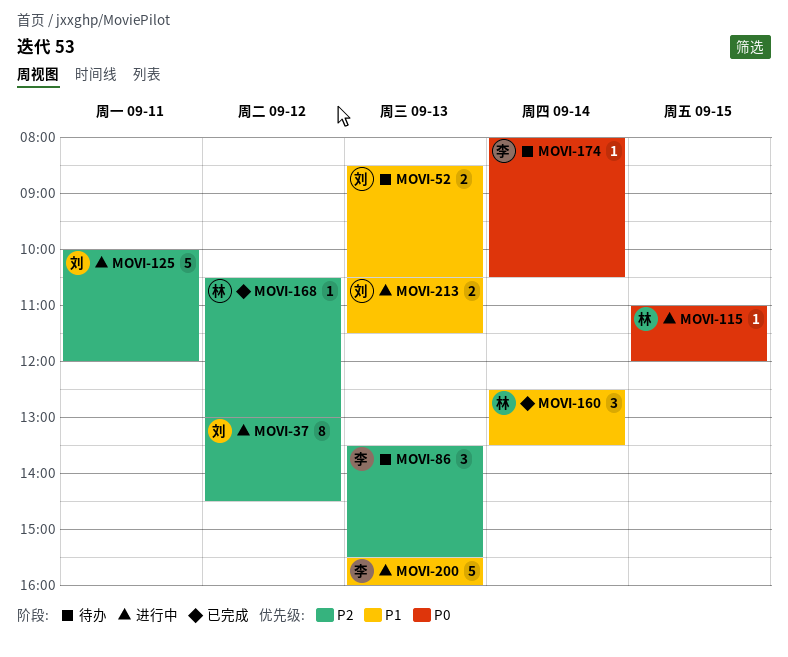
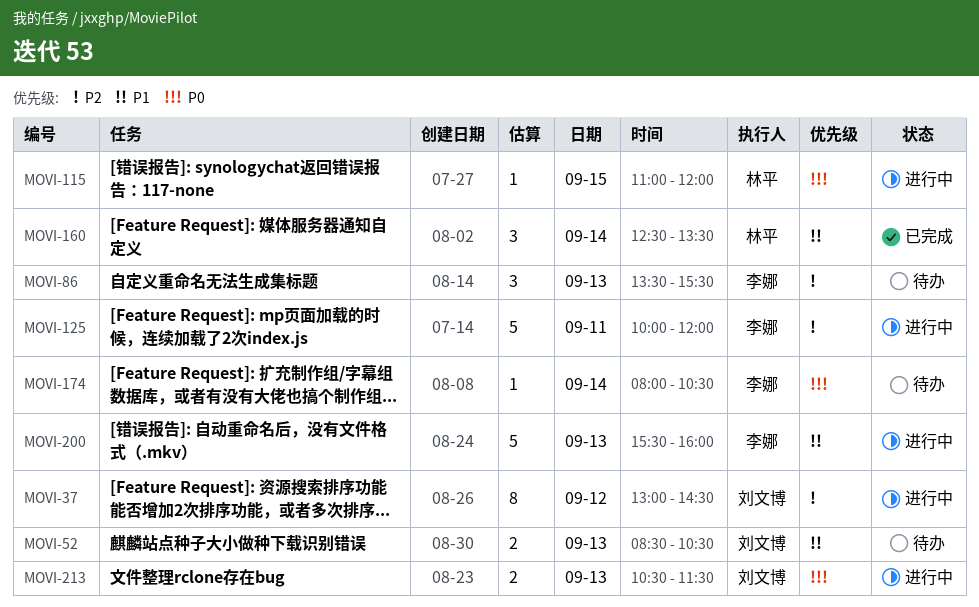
MOVI-125, owner: 刘文博 -> 李娜
MOVI-168: present -> none
MOVI-213, priority: P1 -> P0

